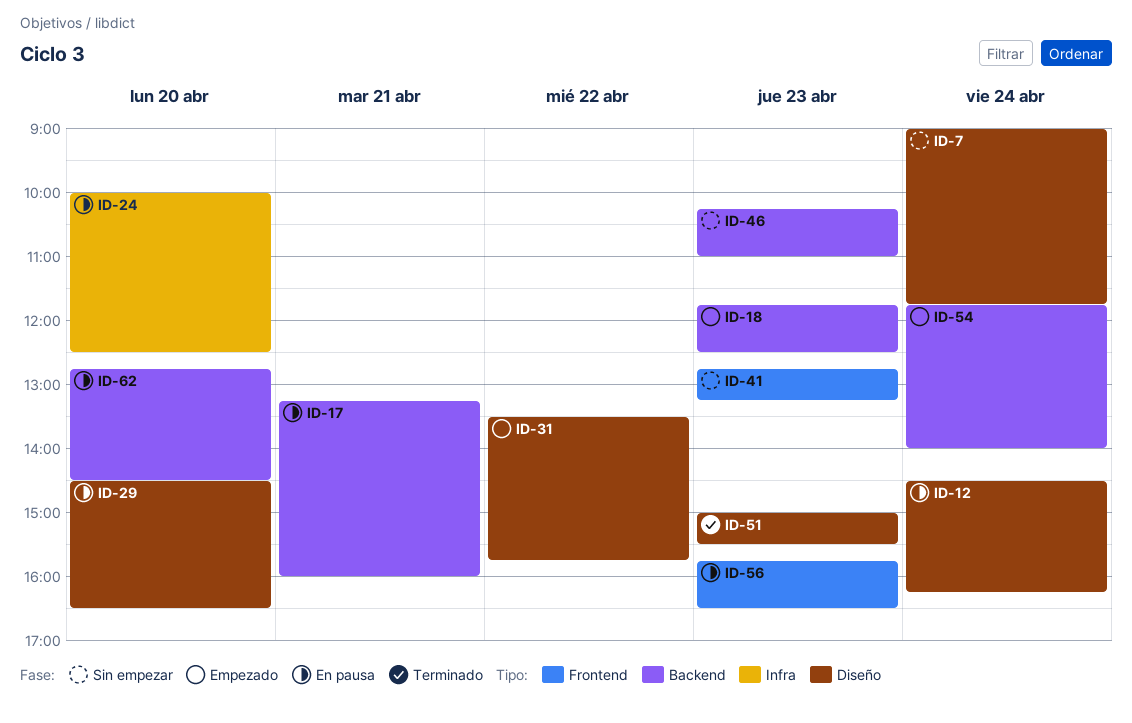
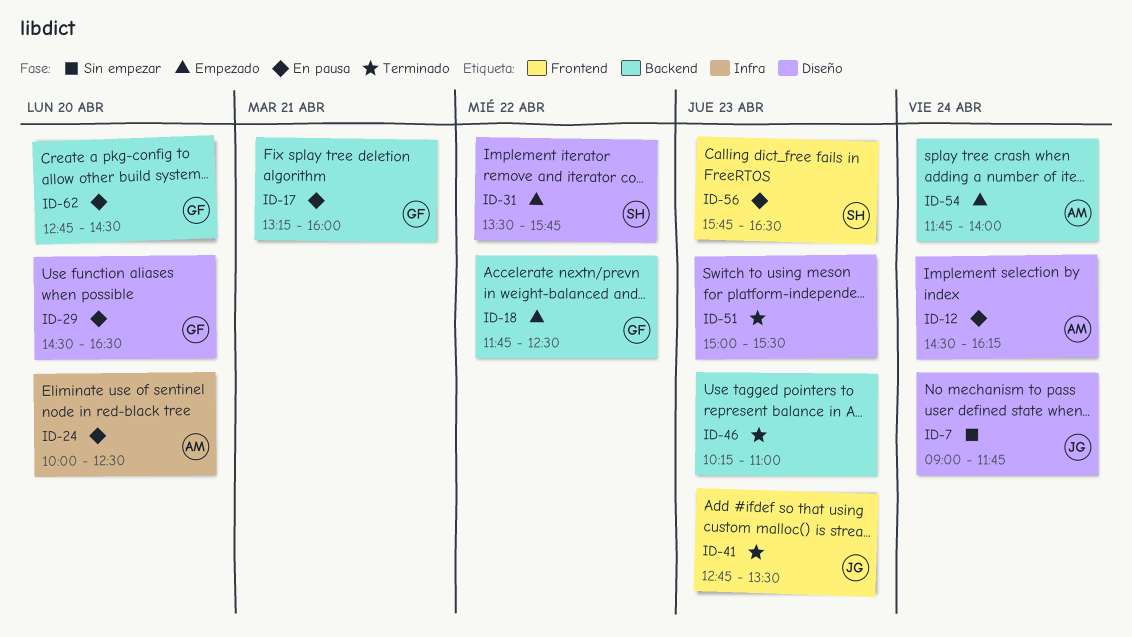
ID-18, day: Apr 23 -> Apr 22
ID-41, status: Sin empezar -> Terminado
ID-41, ends: 13:15 -> 13:30
ID-46, status: Sin empezar -> Terminado

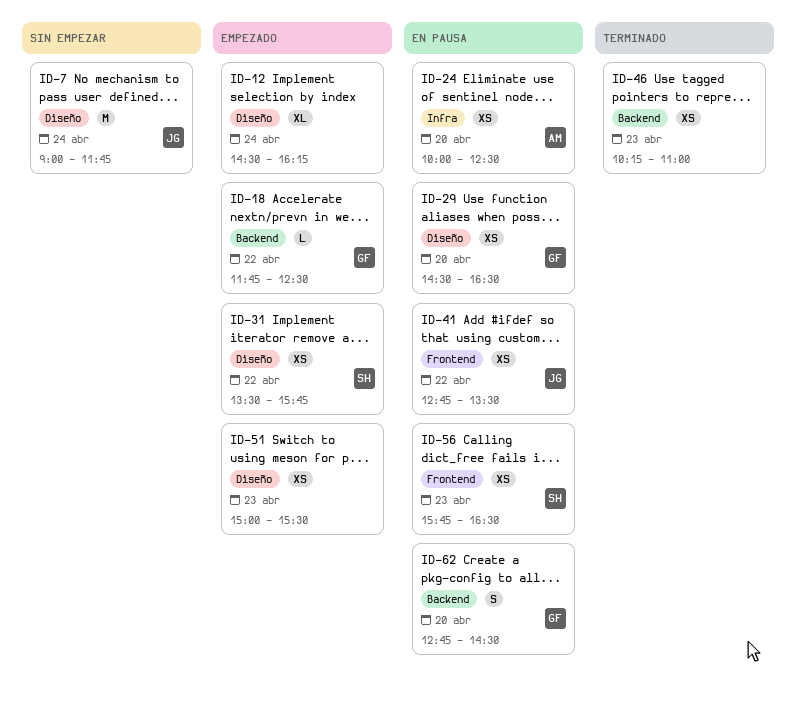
ID-12, status: En pausa -> Empezado
ID-12, owner: AM -> none
ID-17: present -> none
ID-41, status: Terminado -> En pausa
ID-41, day: Apr 23 -> Apr 22
ID-51, status: Terminado -> Empezado
ID-54: present -> none

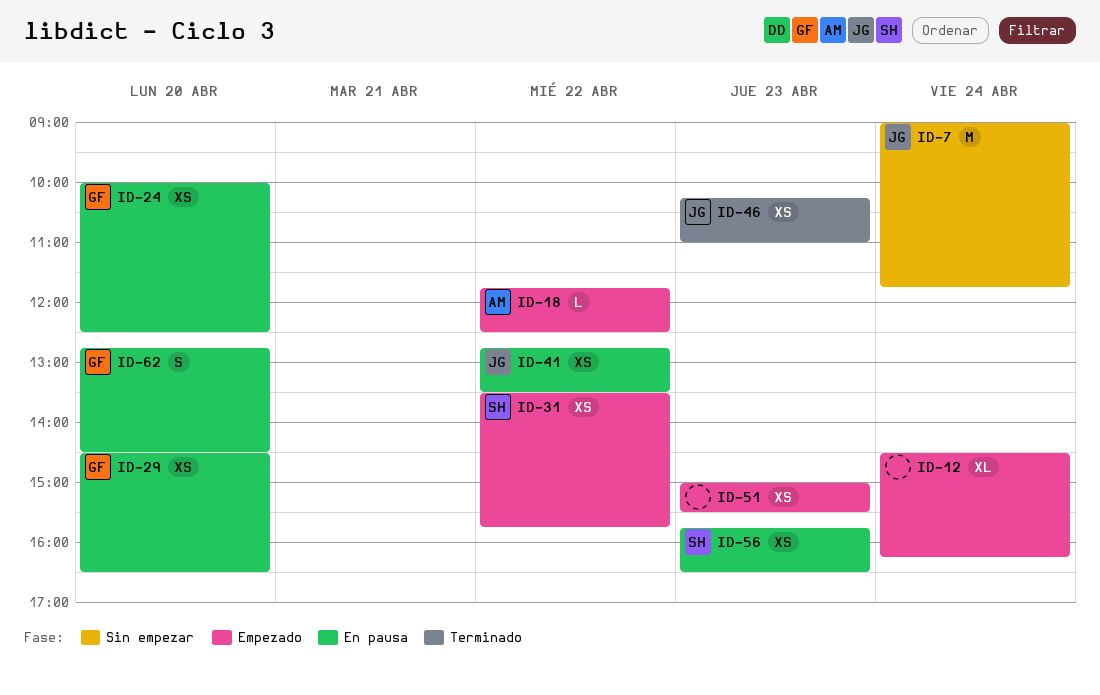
ID-18, owner: GF -> AM
ID-24, owner: AM -> GF
ID-46, owner: none -> JG

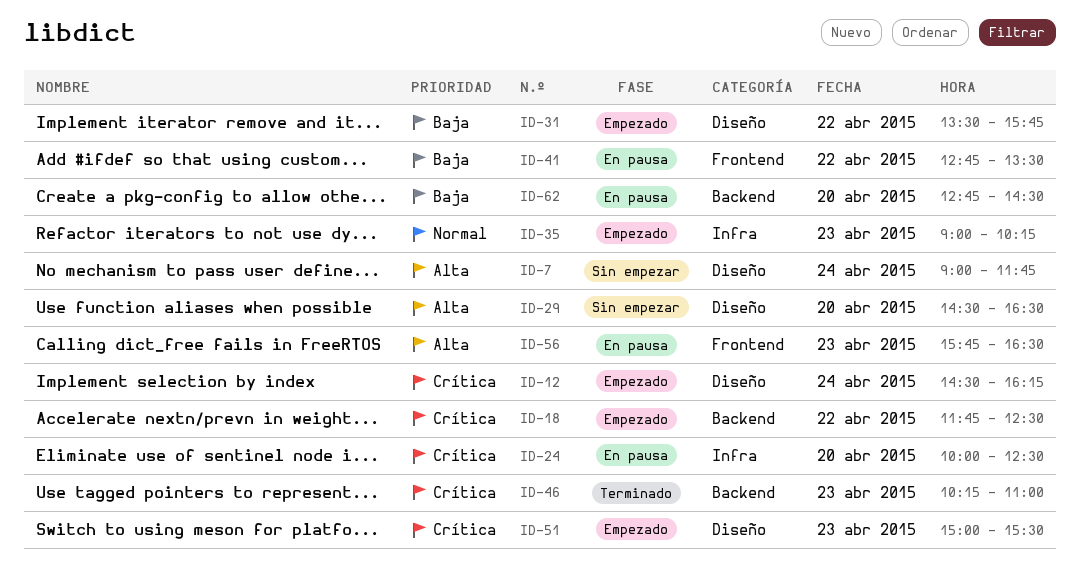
ID-29, status: En pausa -> Sin empezar
ID-35: none -> present

